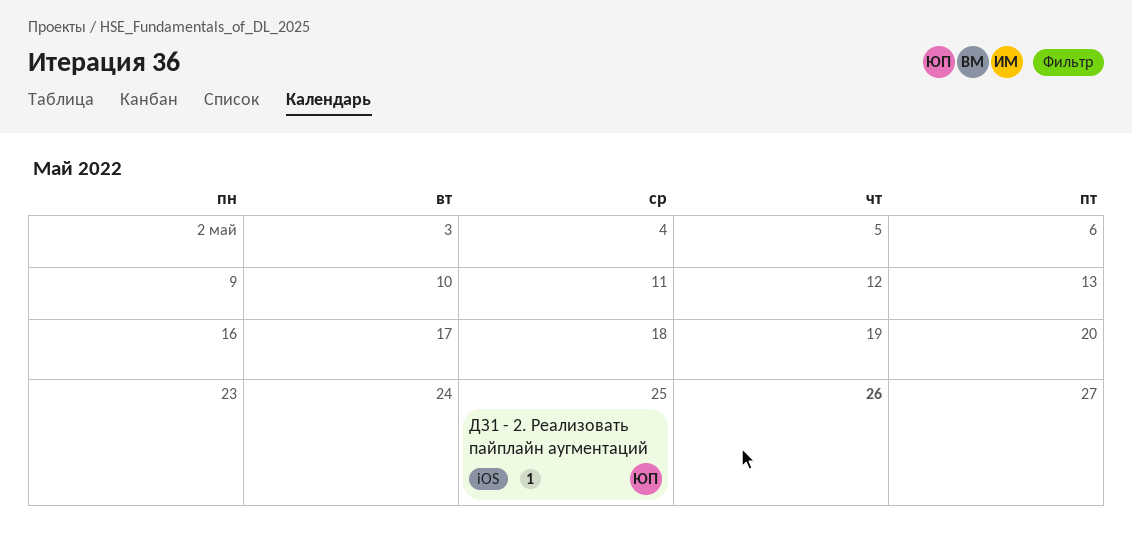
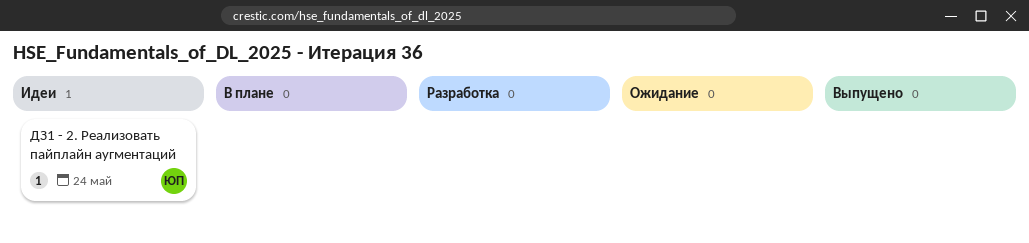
ДЗ1 - 2. Реализовать пайплайн аугментаций, due: May 25 -> May 24

